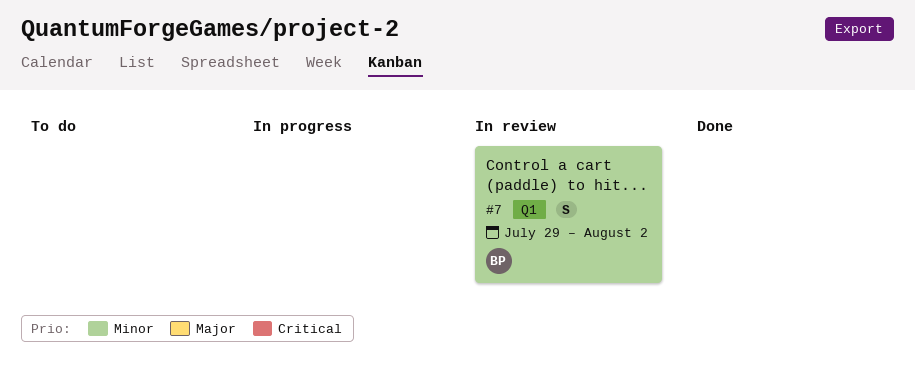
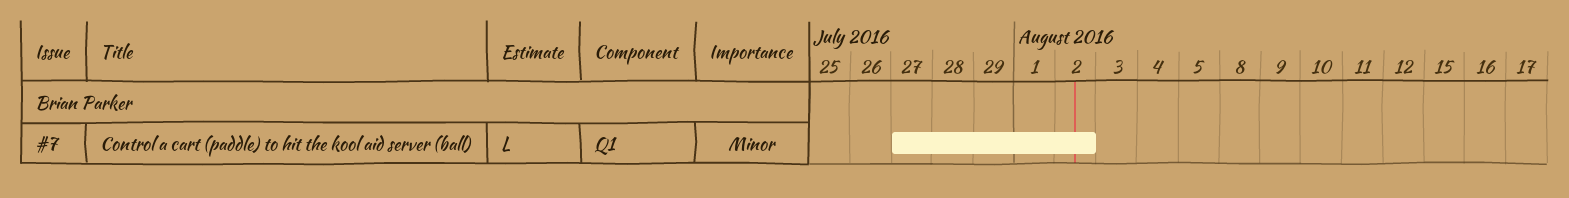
#7, estimate: S -> L
#7, start: Jul 29 -> Jul 27

